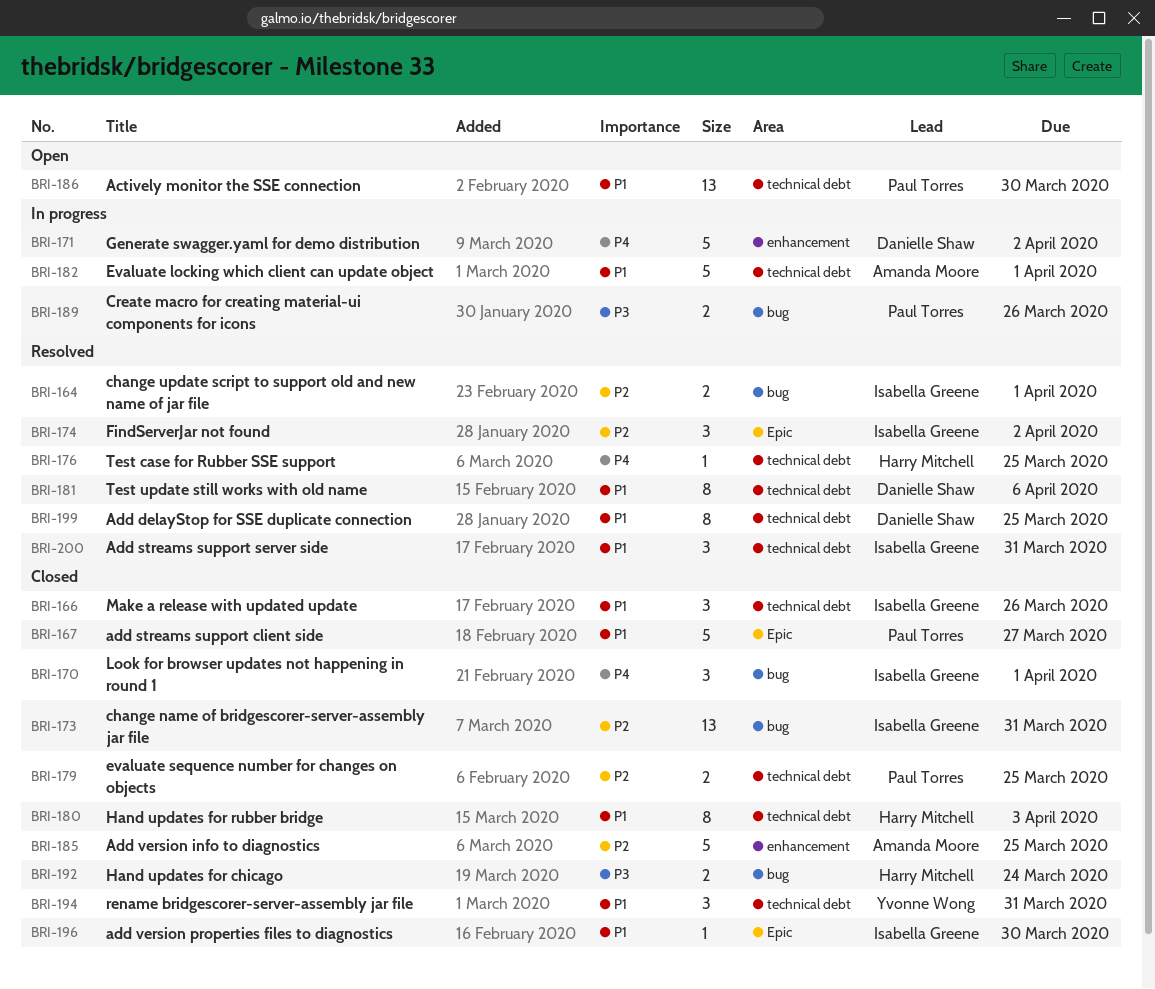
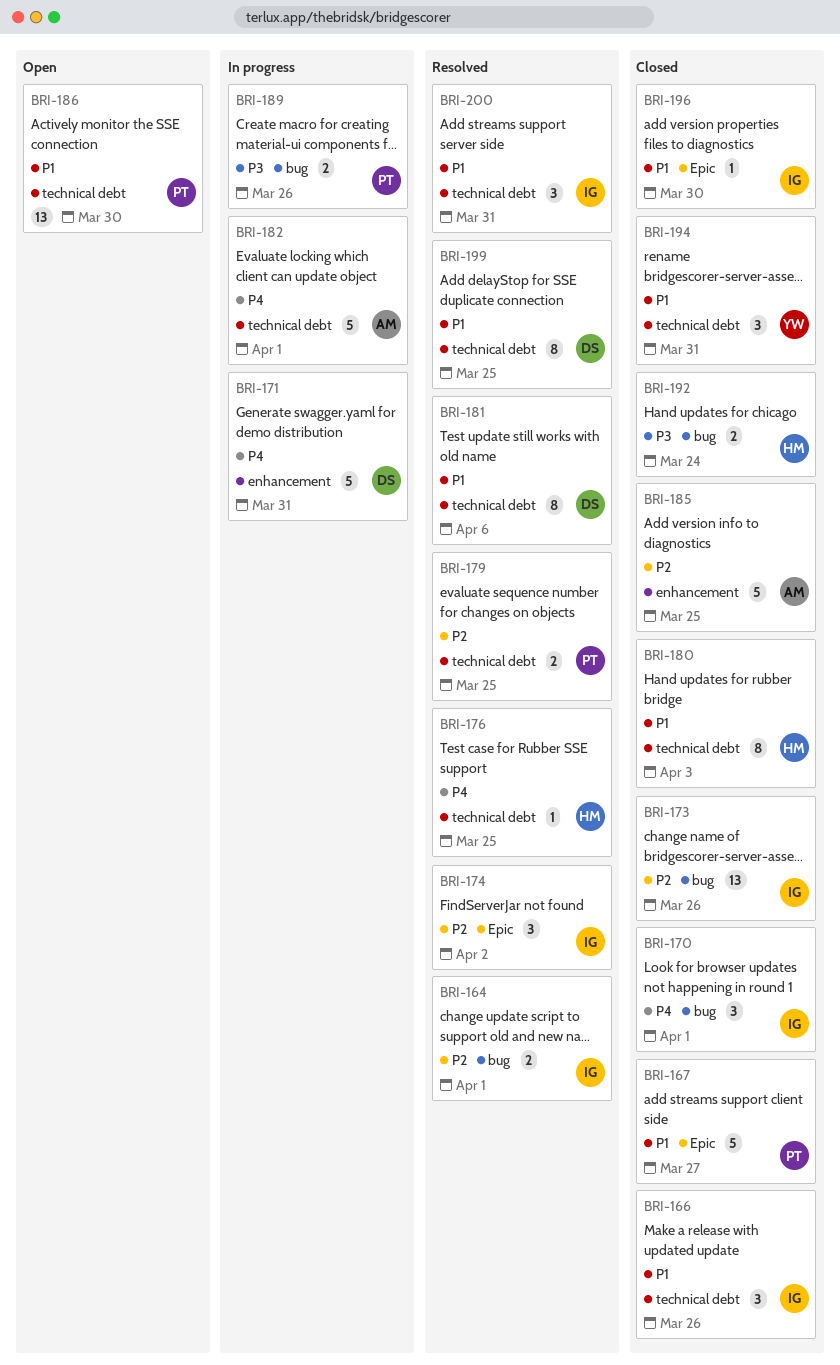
BRI-171, due: Apr 2 -> Mar 31
BRI-173, due: Mar 31 -> Mar 26
BRI-179, status: Closed -> Resolved
BRI-182, priority: P1 -> P4

